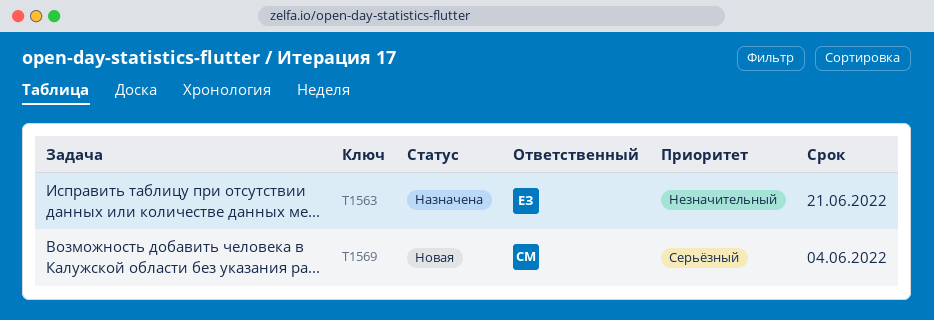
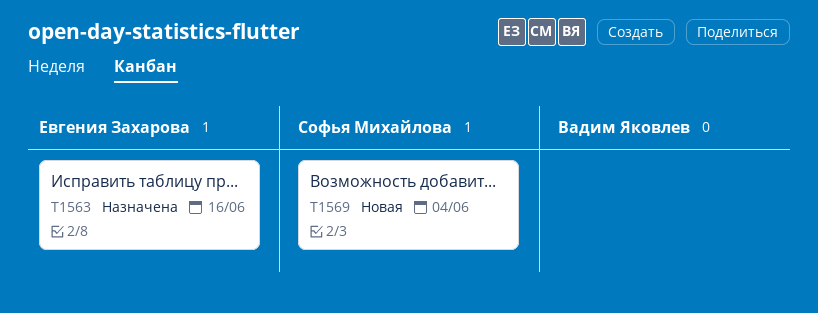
T1563, due: Jun 21 -> Jun 16

